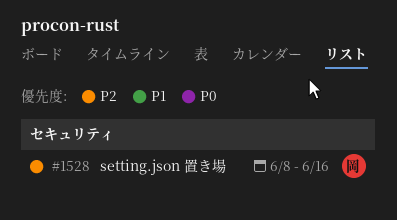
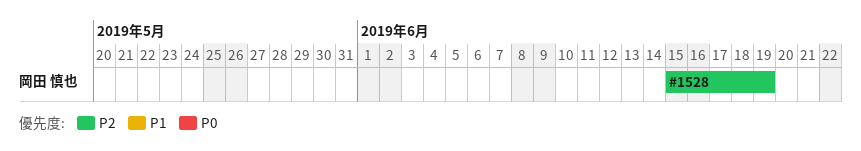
#1528, start: Jun 8 -> Jun 15
#1528, due: Jun 16 -> Jun 19

